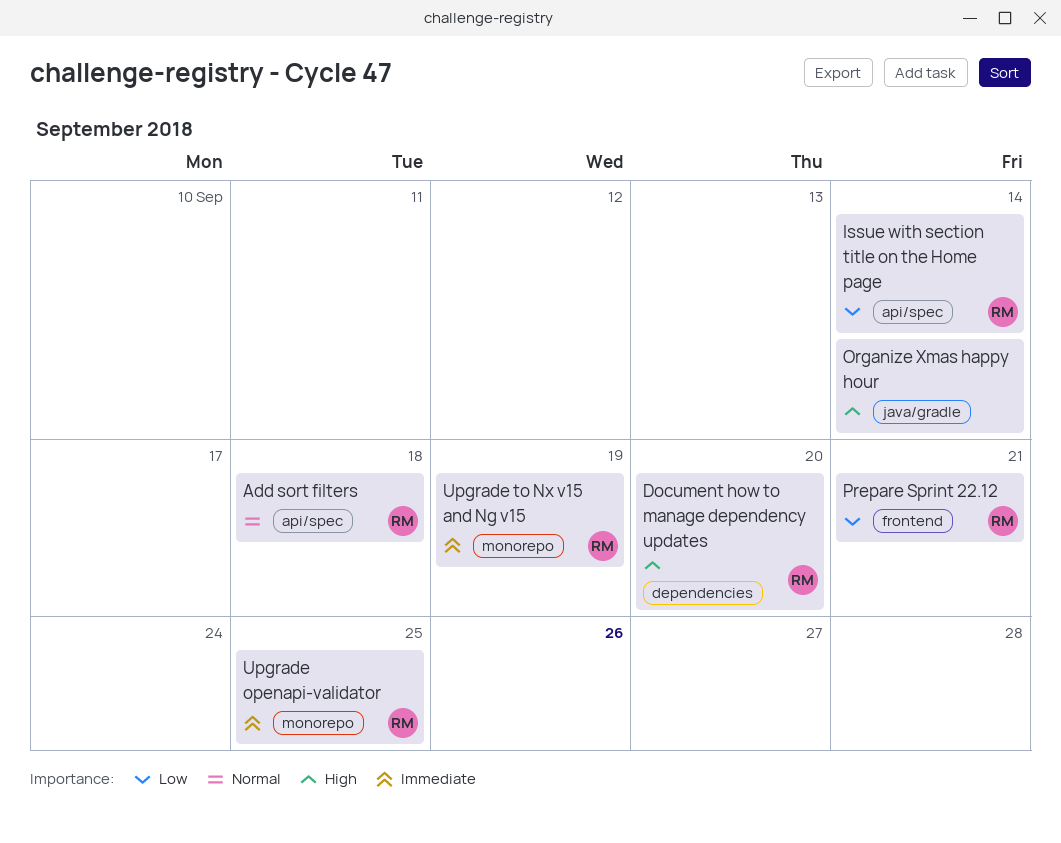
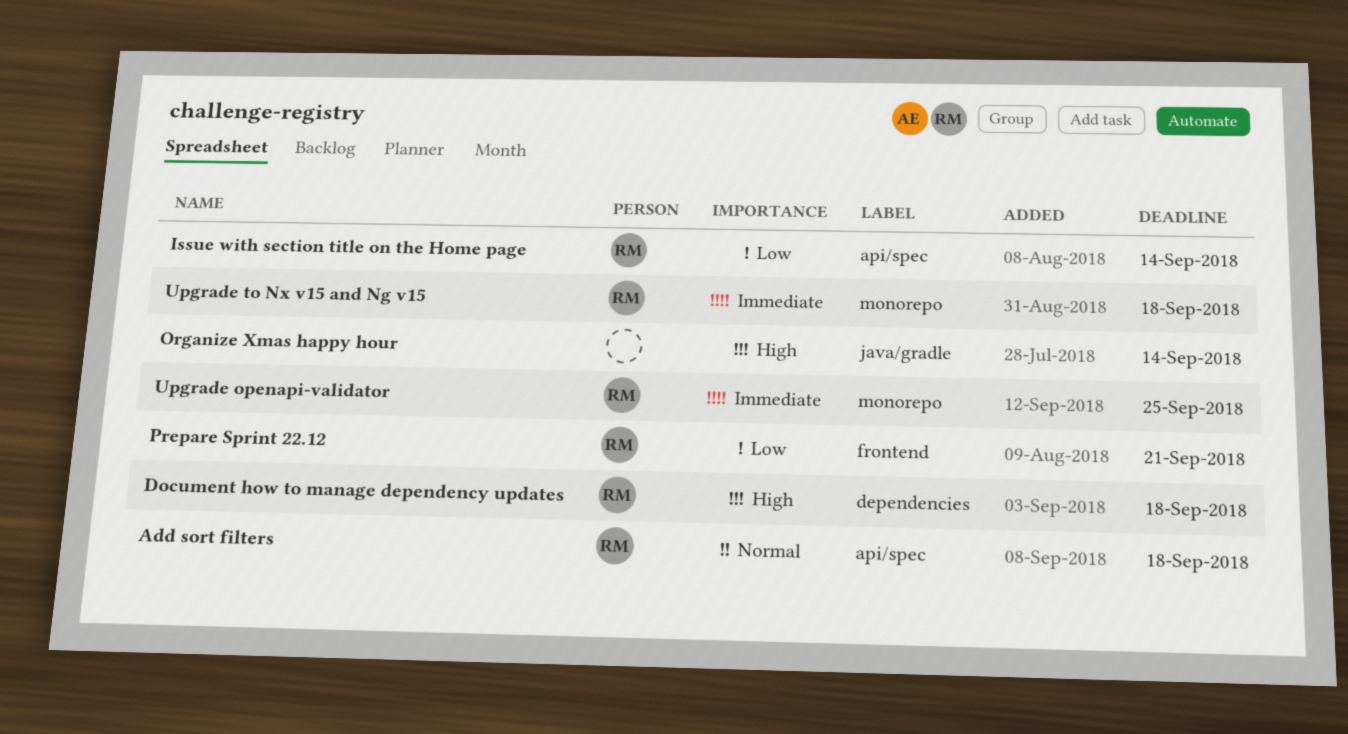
Document how to manage dependency updates, due: Sep 20 -> Sep 18
Upgrade to Nx v15 and Ng v15, due: Sep 19 -> Sep 18

